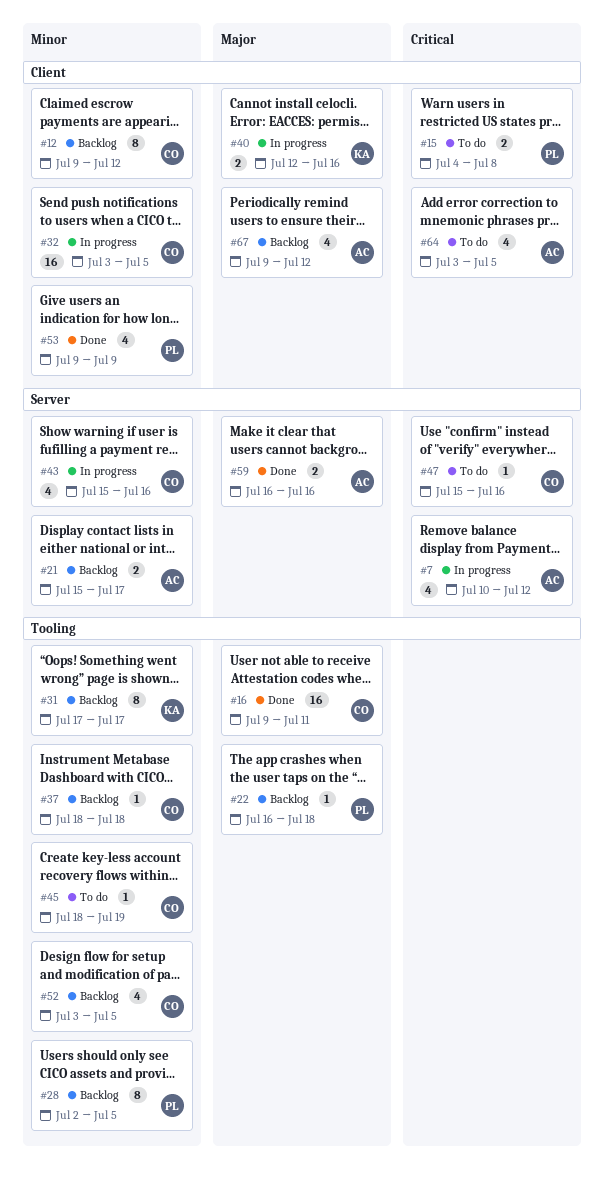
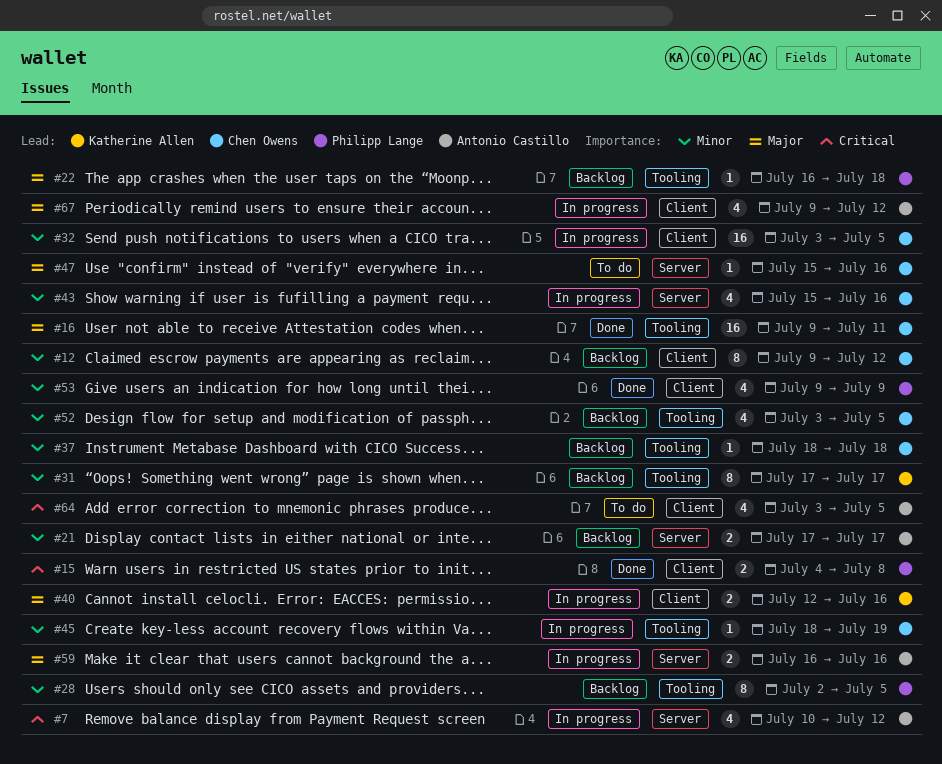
#15, status: To do -> Done
#21, start: Jul 15 -> Jul 17
#45, status: To do -> In progress
#47, priority: Critical -> Major
#59, status: Done -> In progress
#67, status: Backlog -> In progress

